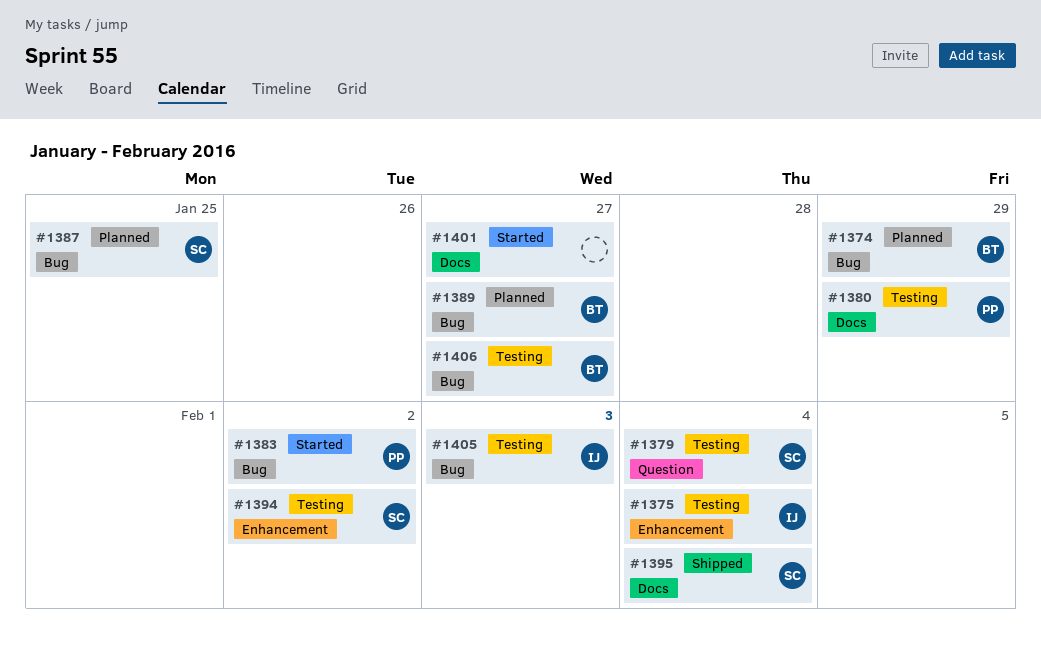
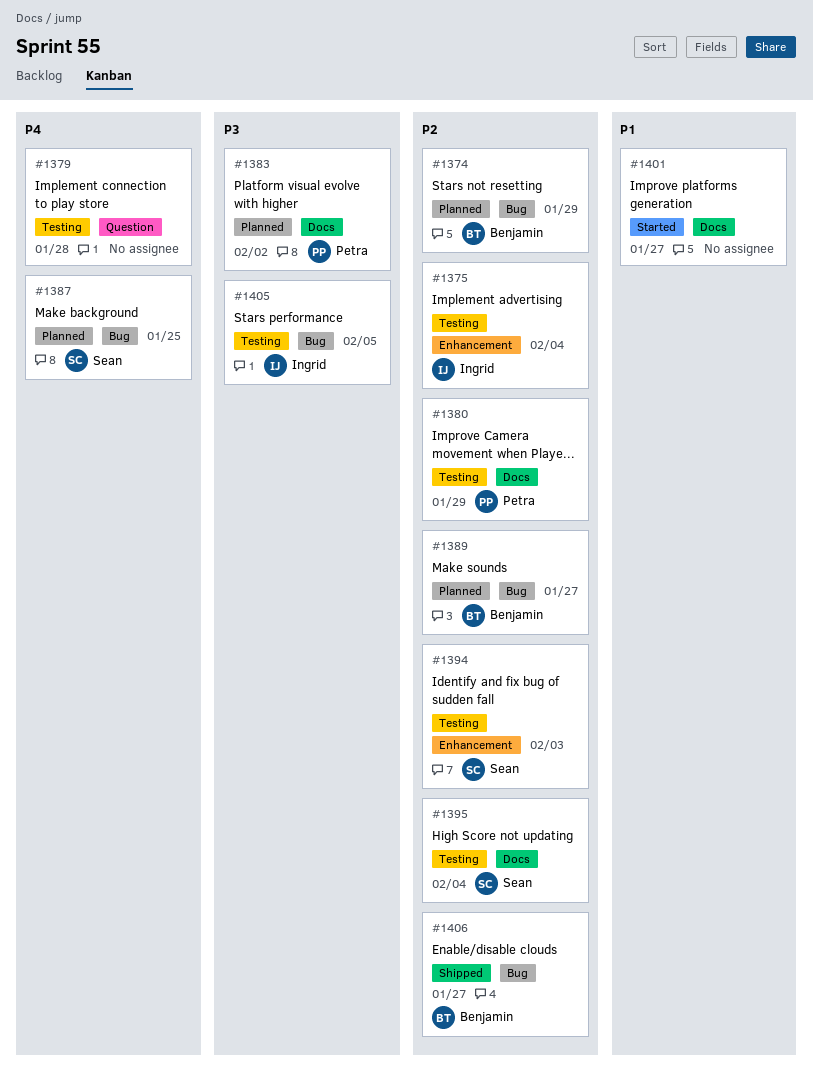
#1379, owner: Sean -> none
#1379, due: Feb 4 -> Jan 28
#1383, status: Started -> Planned
#1383, label: Bug -> Docs
#1394, due: Feb 2 -> Feb 3
#1395, status: Shipped -> Testing
#1405, due: Feb 3 -> Feb 5
#1406, status: Testing -> Shipped

